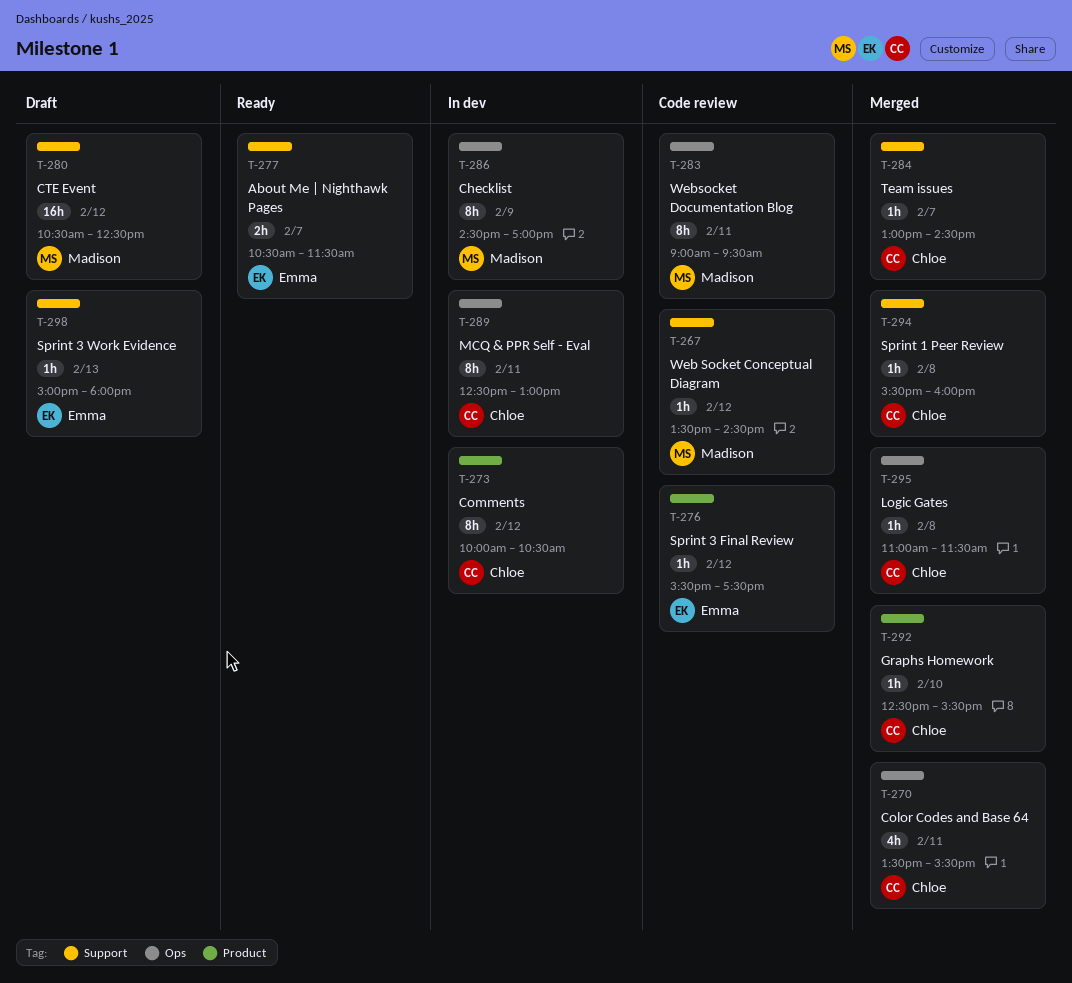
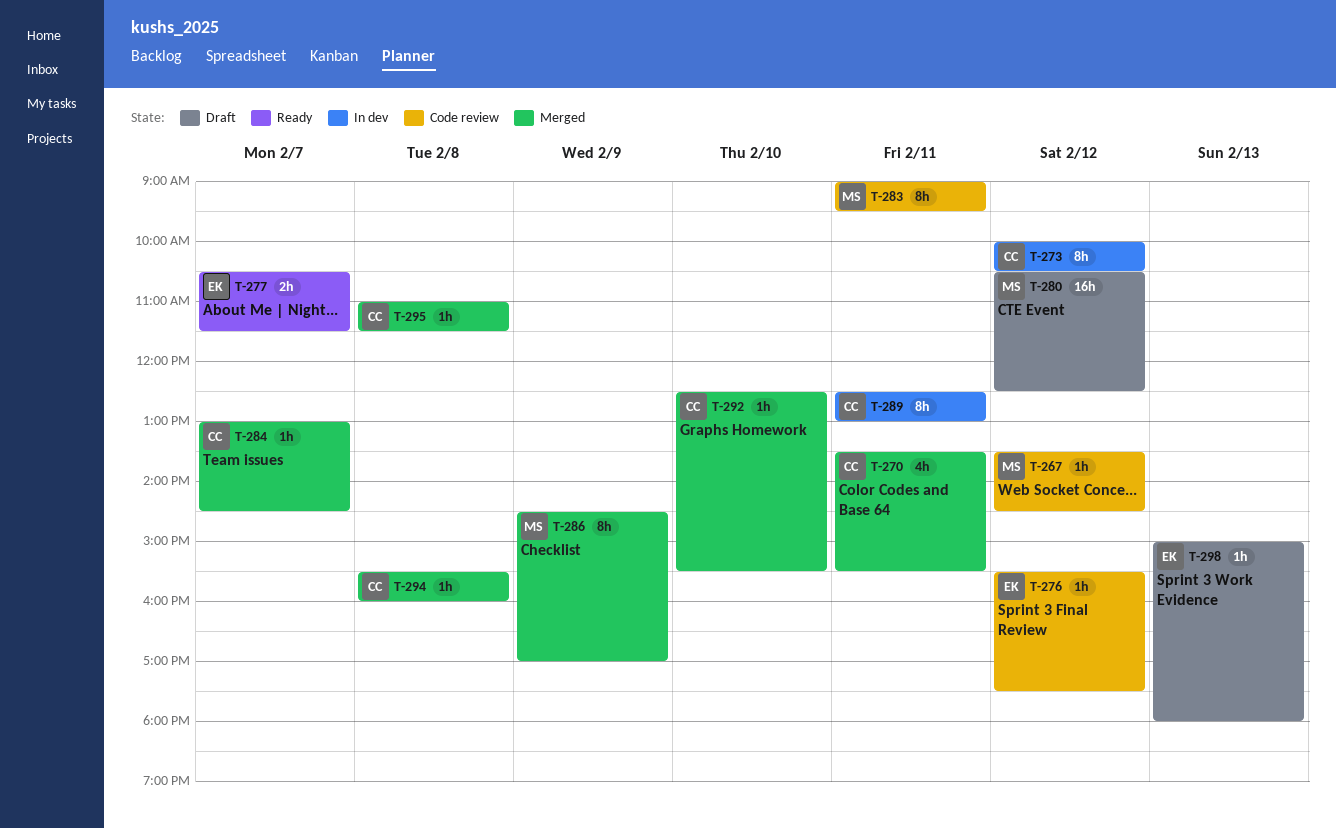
T-286, status: In dev -> Merged

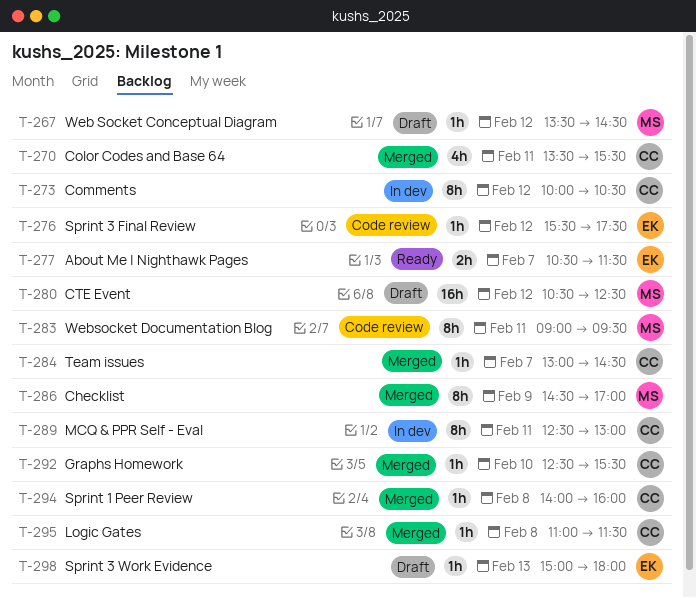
T-267, status: Code review -> Draft
T-294, begins: 15:30 -> 14:00

